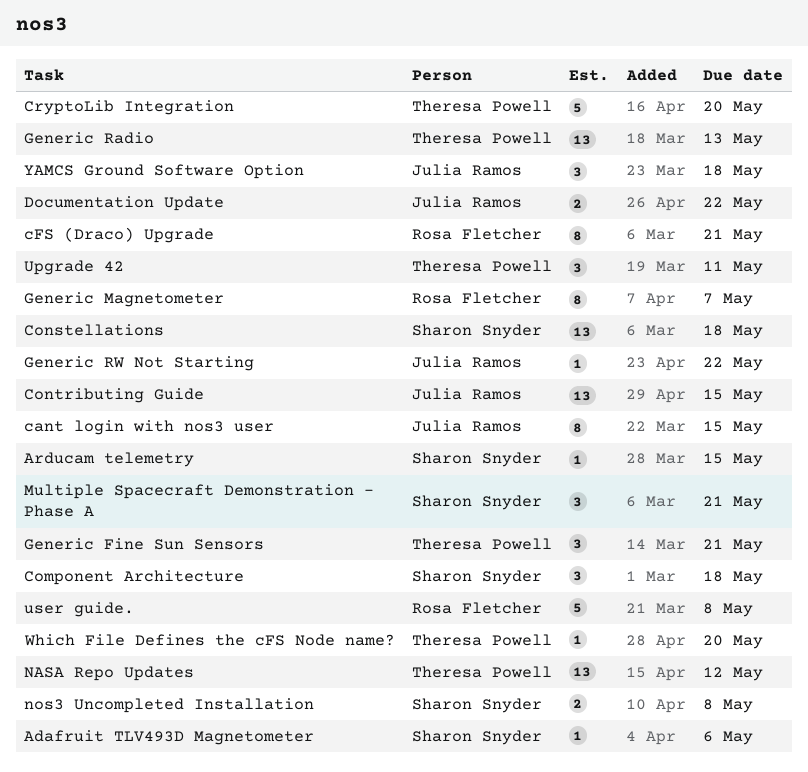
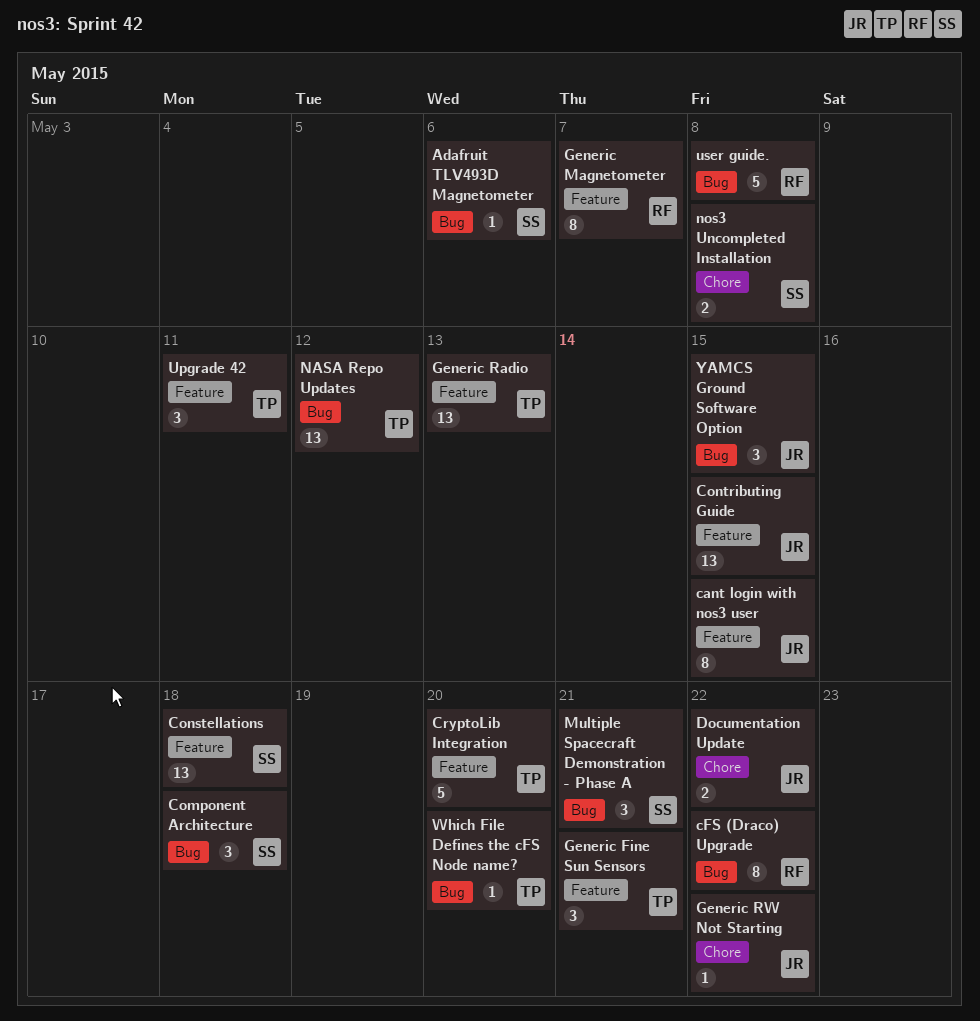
Arducam telemetry: present -> none
cFS (Draco) Upgrade, due: May 21 -> May 22
YAMCS Ground Software Option, due: May 18 -> May 15

